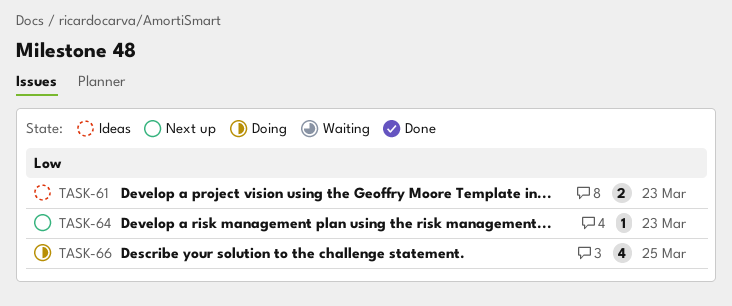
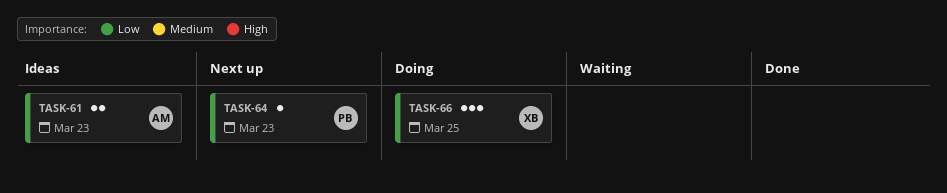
TASK-66, estimate: 4 -> 3

